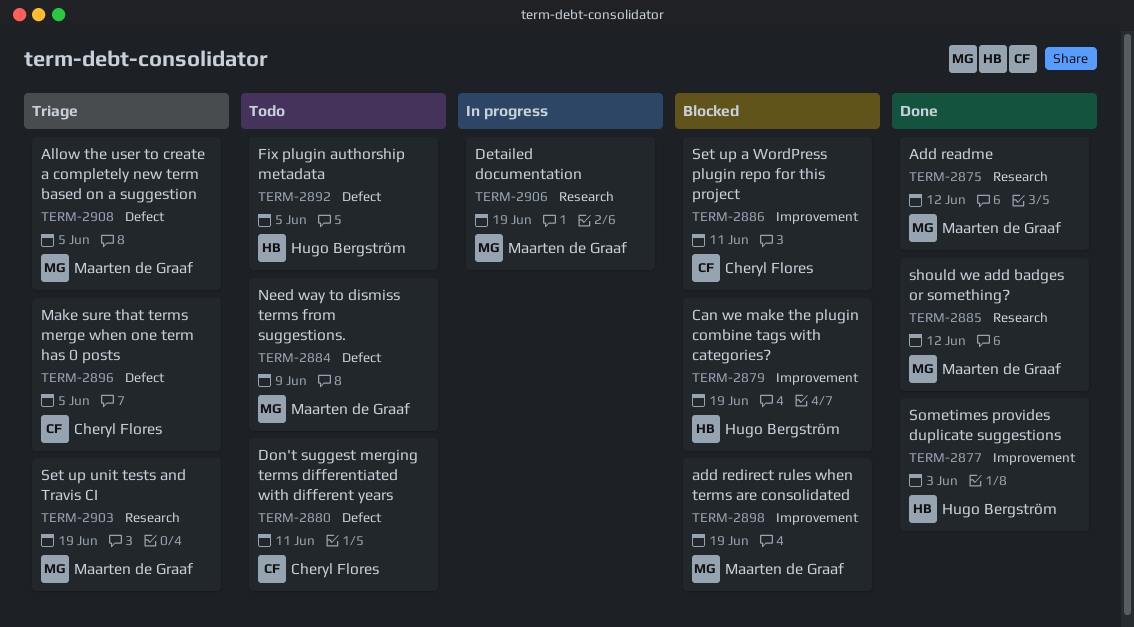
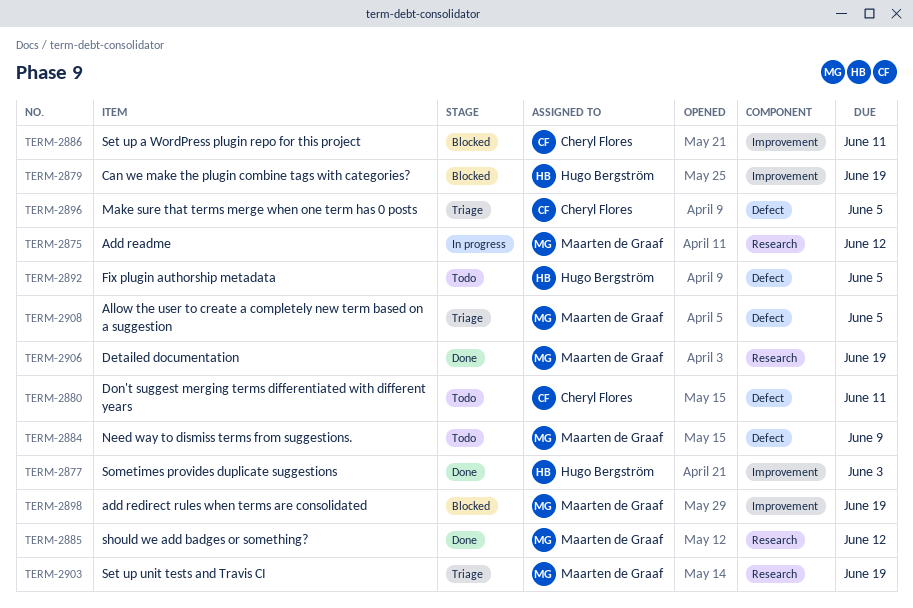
TERM-2875, status: Done -> In progress
TERM-2906, status: In progress -> Done

